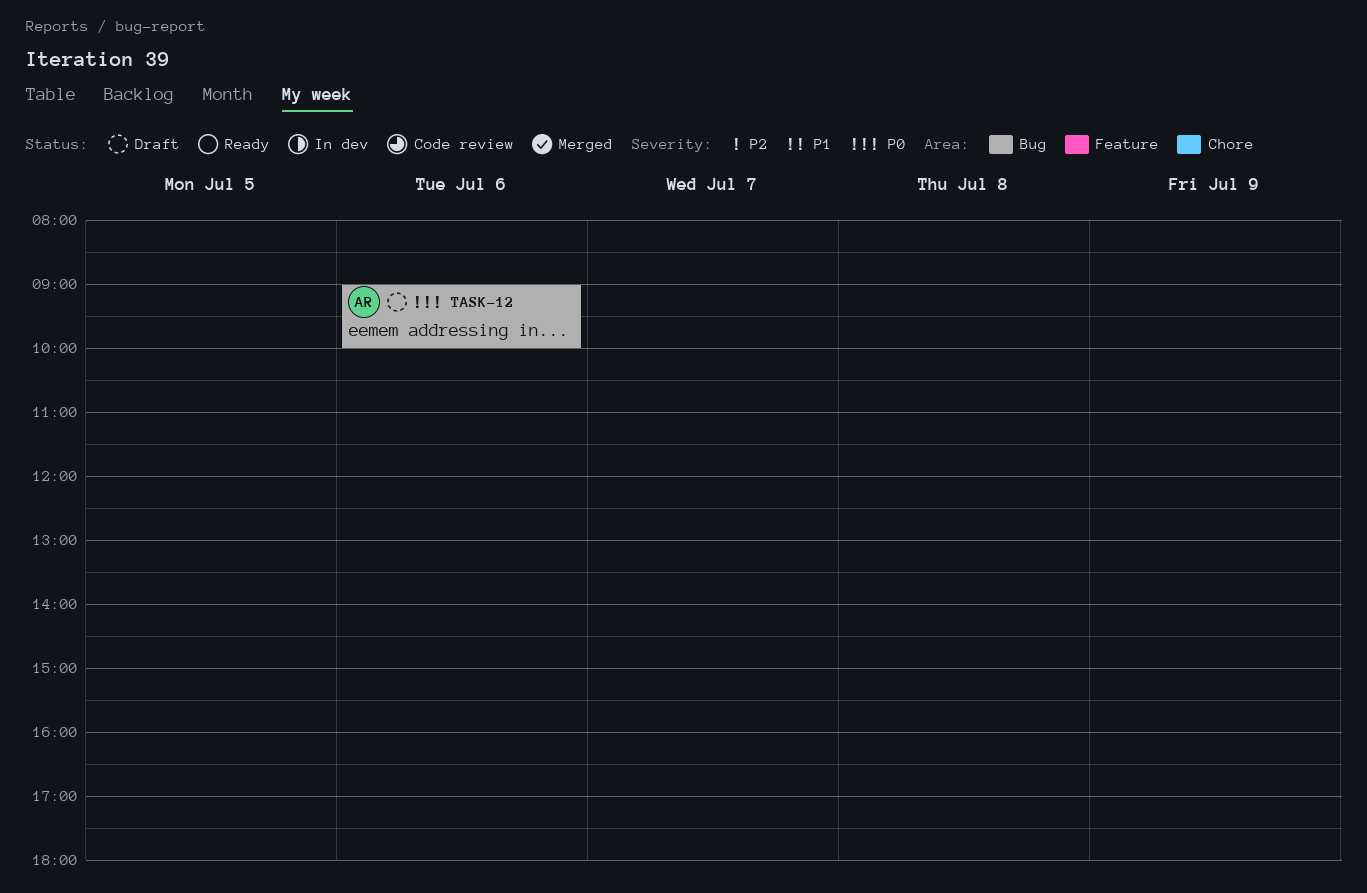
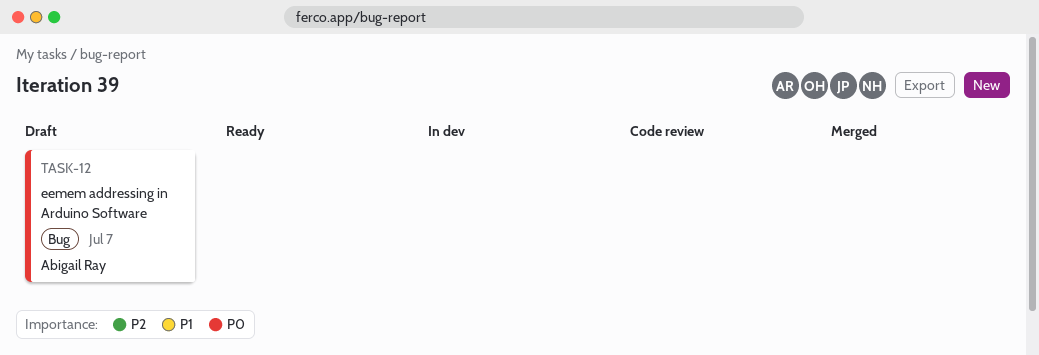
TASK-12, day: Jul 6 -> Jul 7

